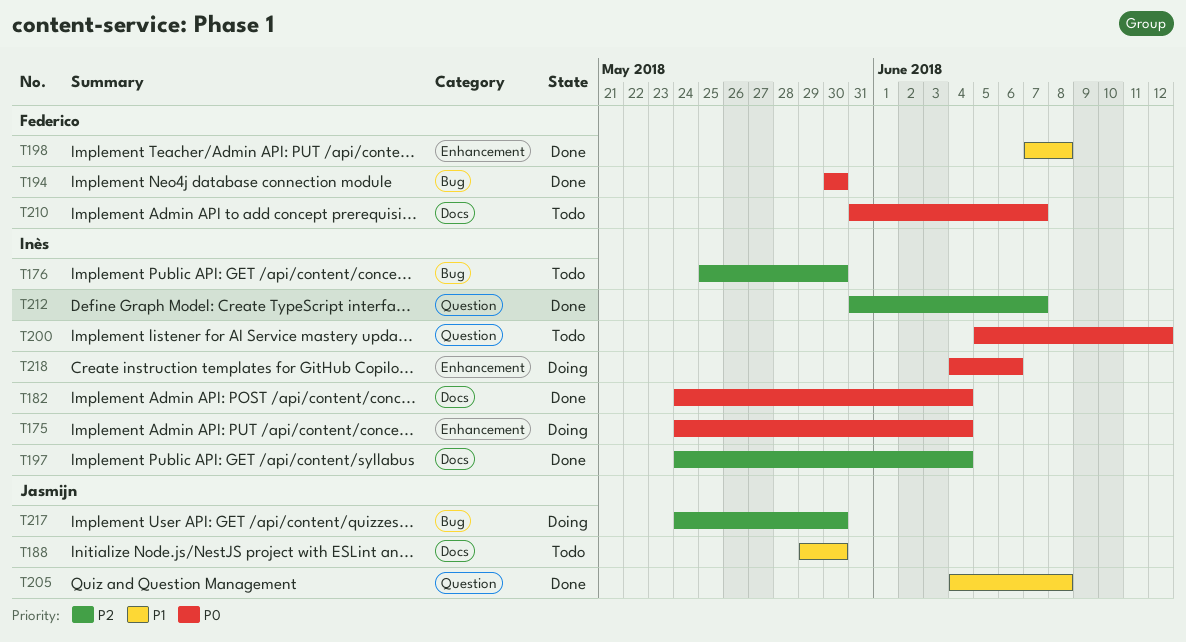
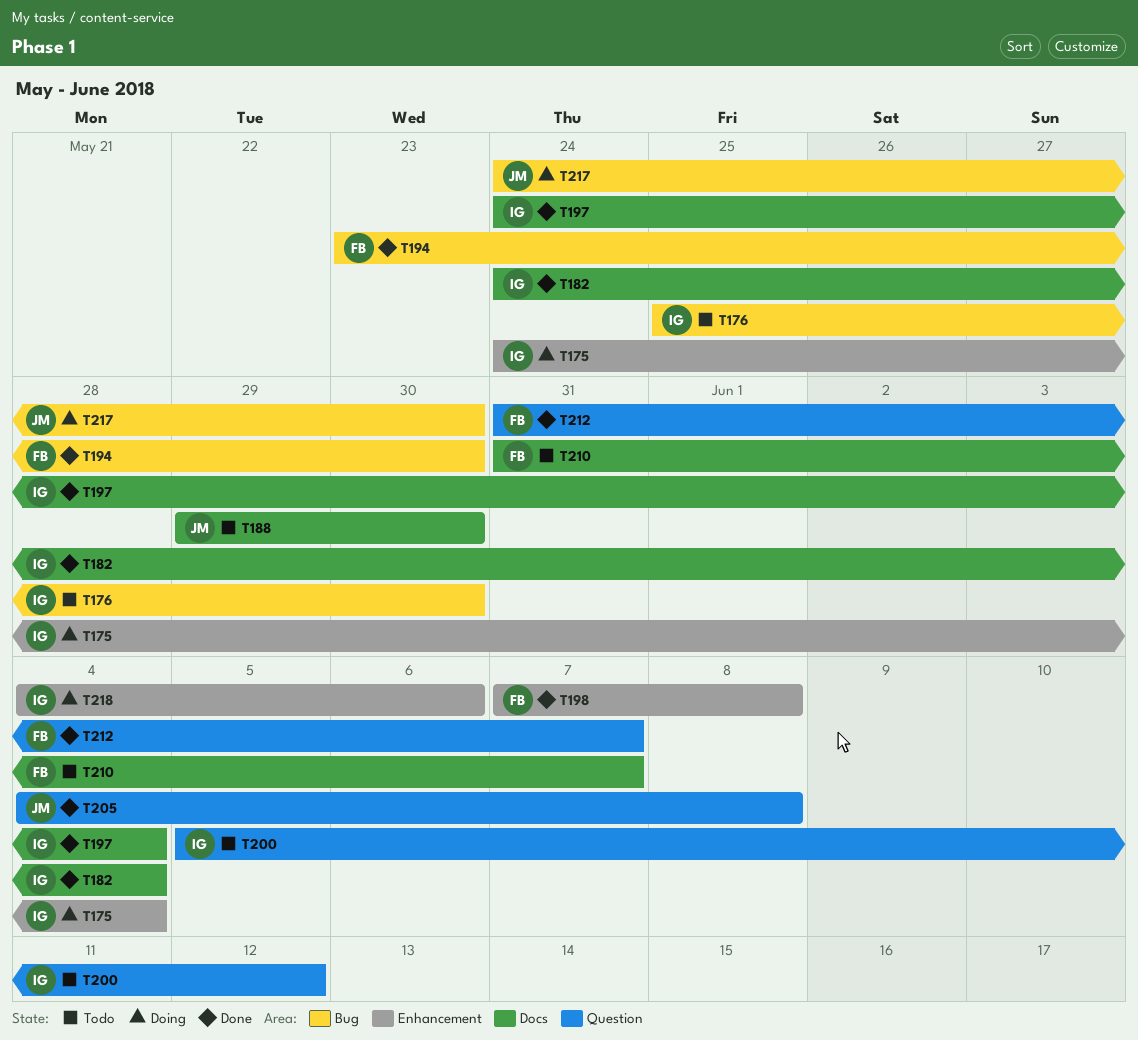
T194, start: May 30 -> May 23
T212, owner: Inès -> Federico

